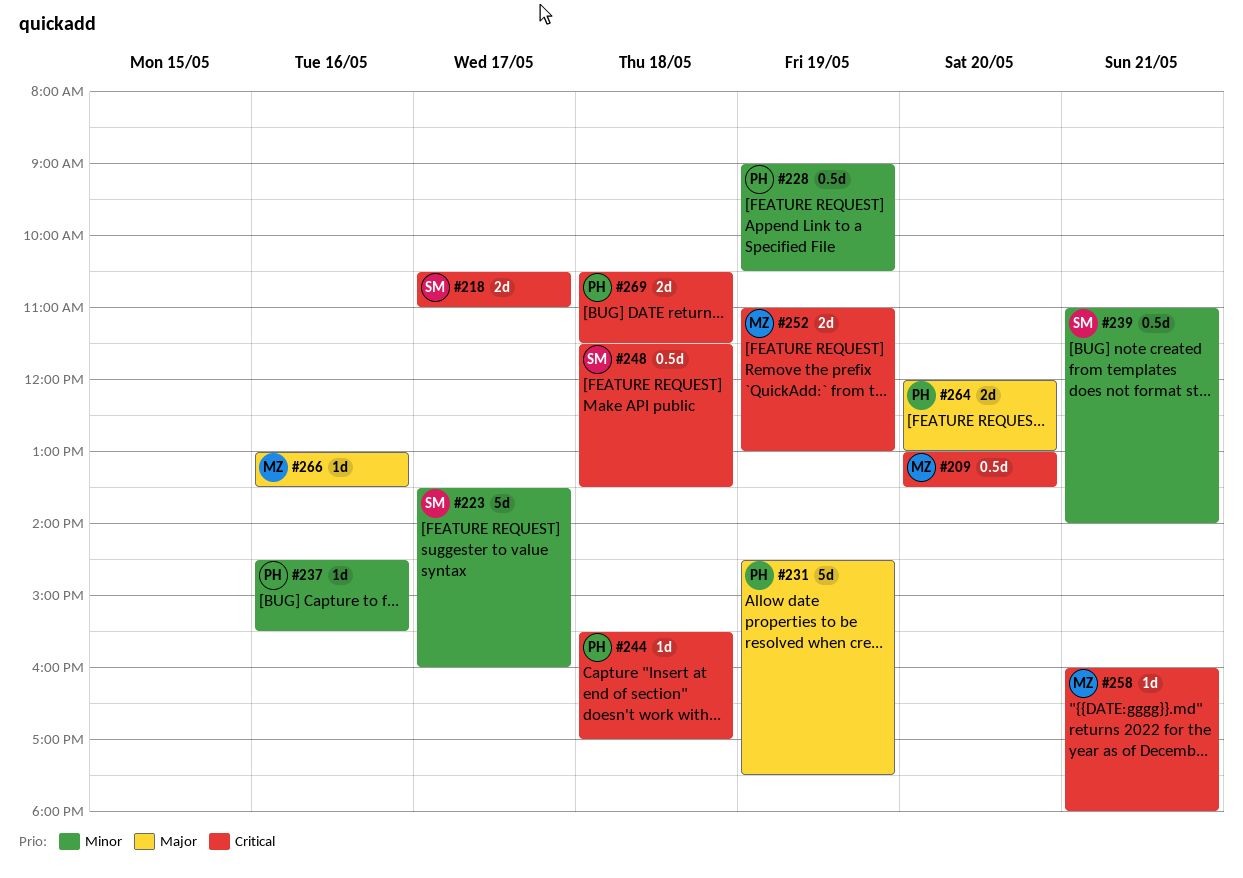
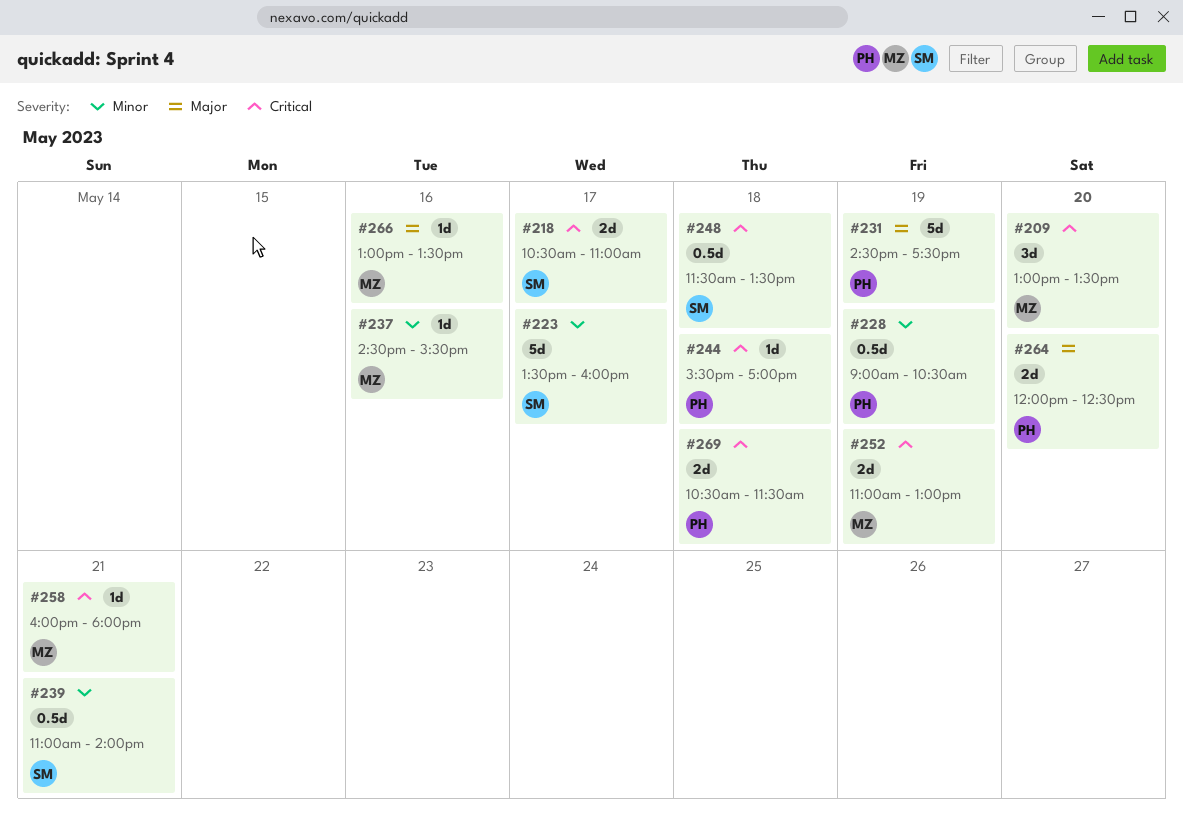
#209, estimate: 0.5d -> 3d
#237, owner: PH -> MZ
#264, ends: 13:00 -> 12:30

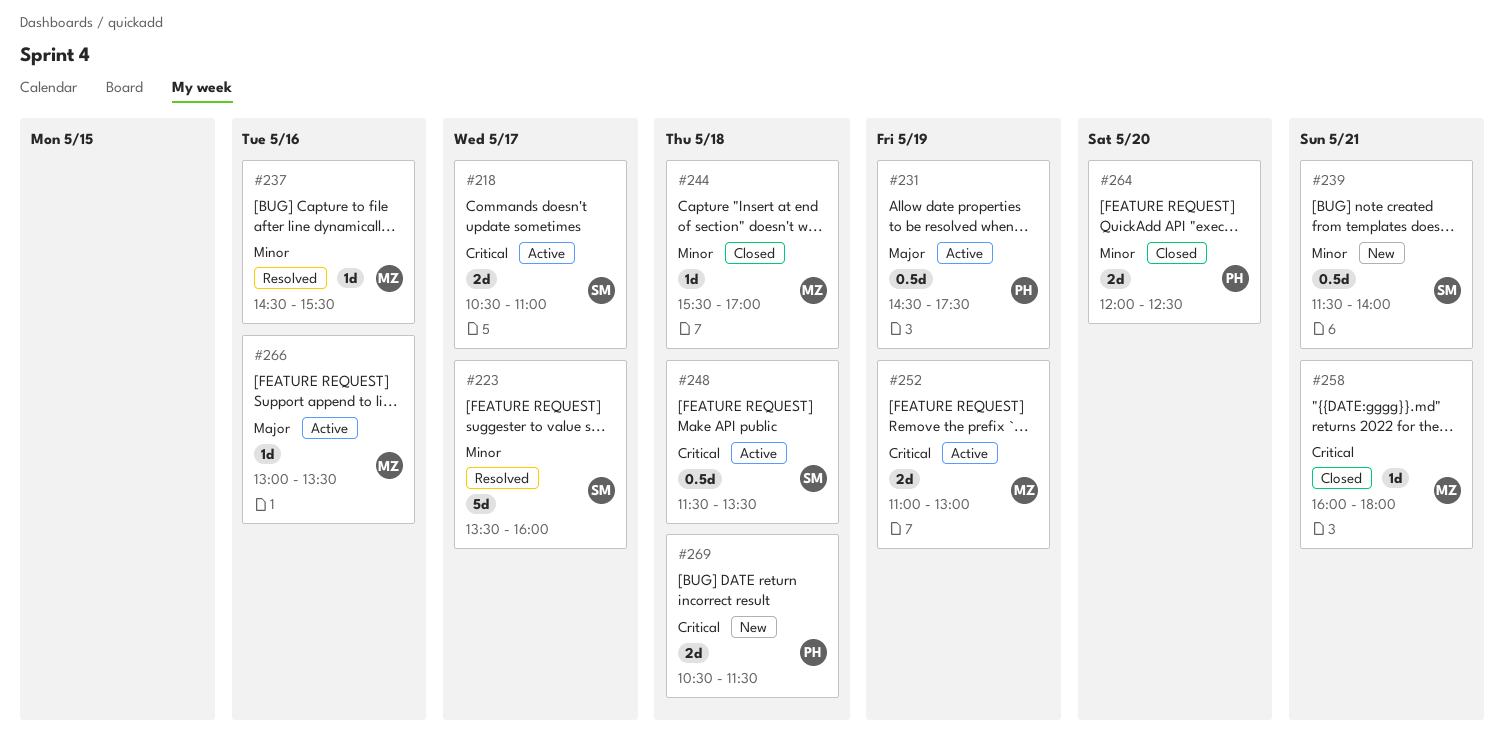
#209: present -> none
#228: present -> none
#231, estimate: 5d -> 0.5d
#239, begins: 11:00 -> 11:30
#244, owner: PH -> MZ
#244, priority: Critical -> Minor
#264, priority: Major -> Minor

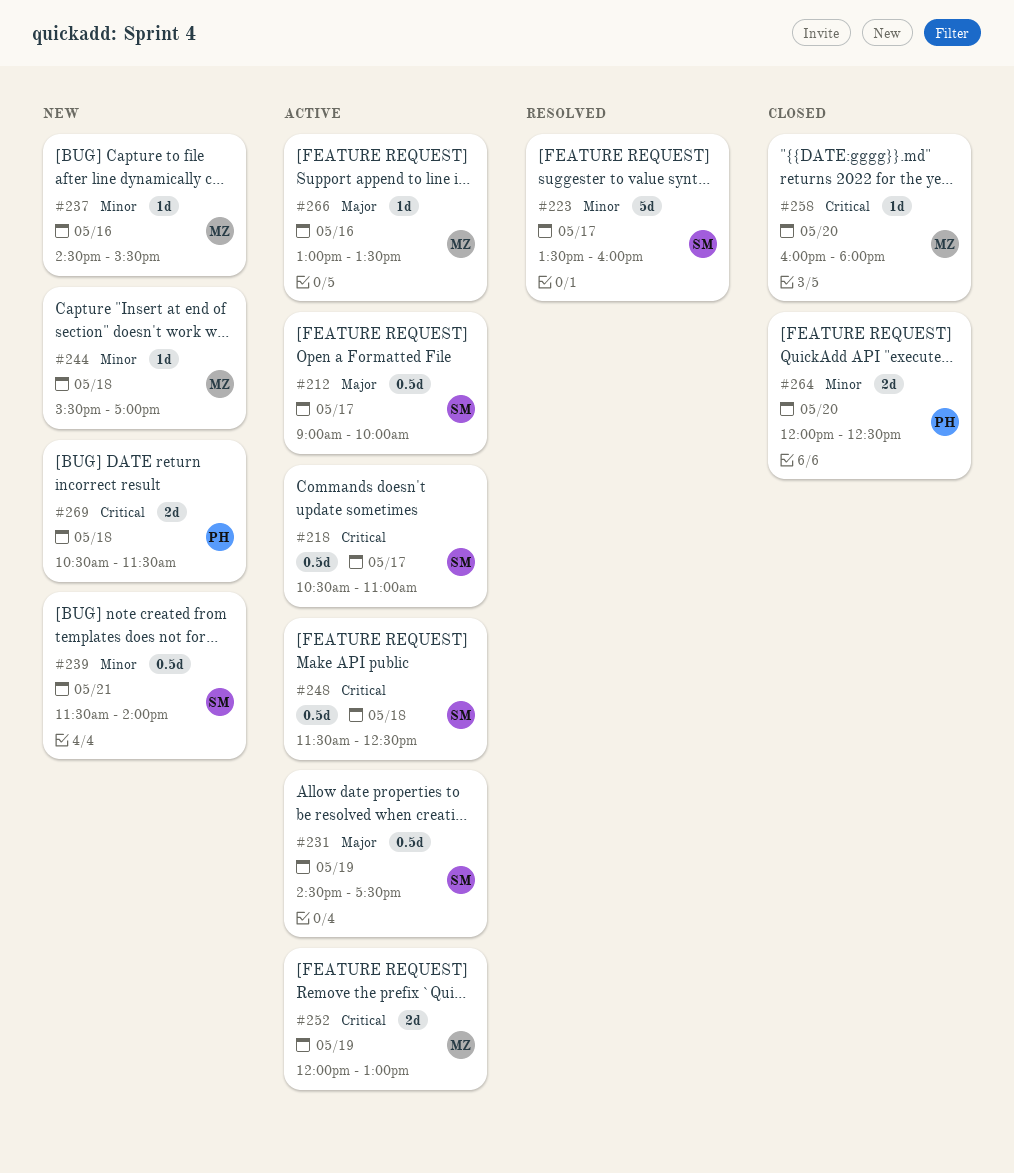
#212: none -> present
#218, estimate: 2d -> 0.5d
#231, owner: PH -> SM
#237, status: Resolved -> New
#244, status: Closed -> New
#248, ends: 13:30 -> 12:30
#252, begins: 11:00 -> 12:00
#258, day: May 21 -> May 20

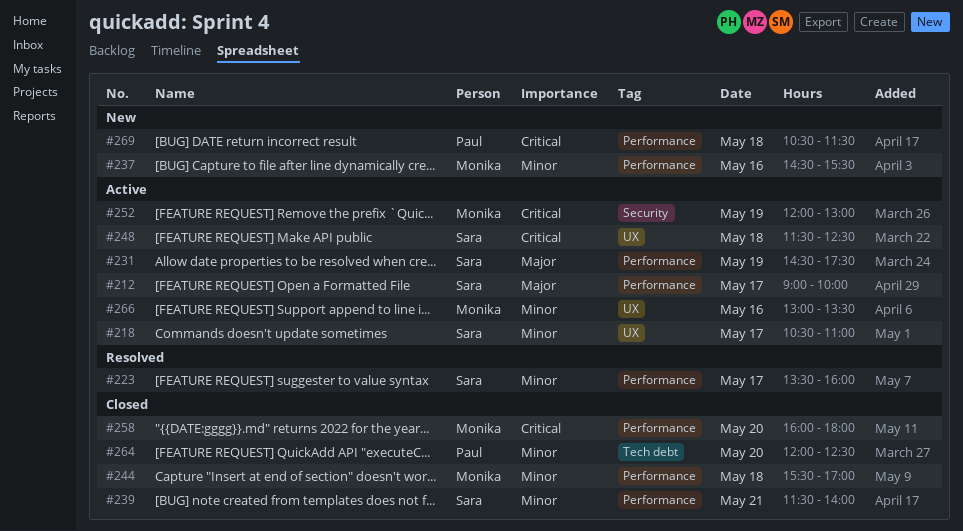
#218, priority: Critical -> Minor
#239, status: New -> Closed
#244, status: New -> Closed
#266, priority: Major -> Minor

